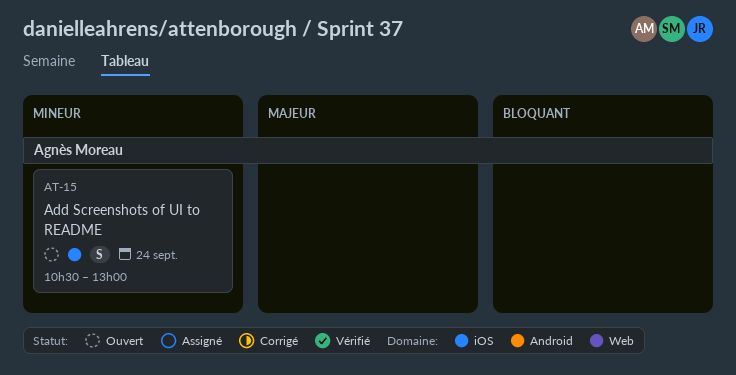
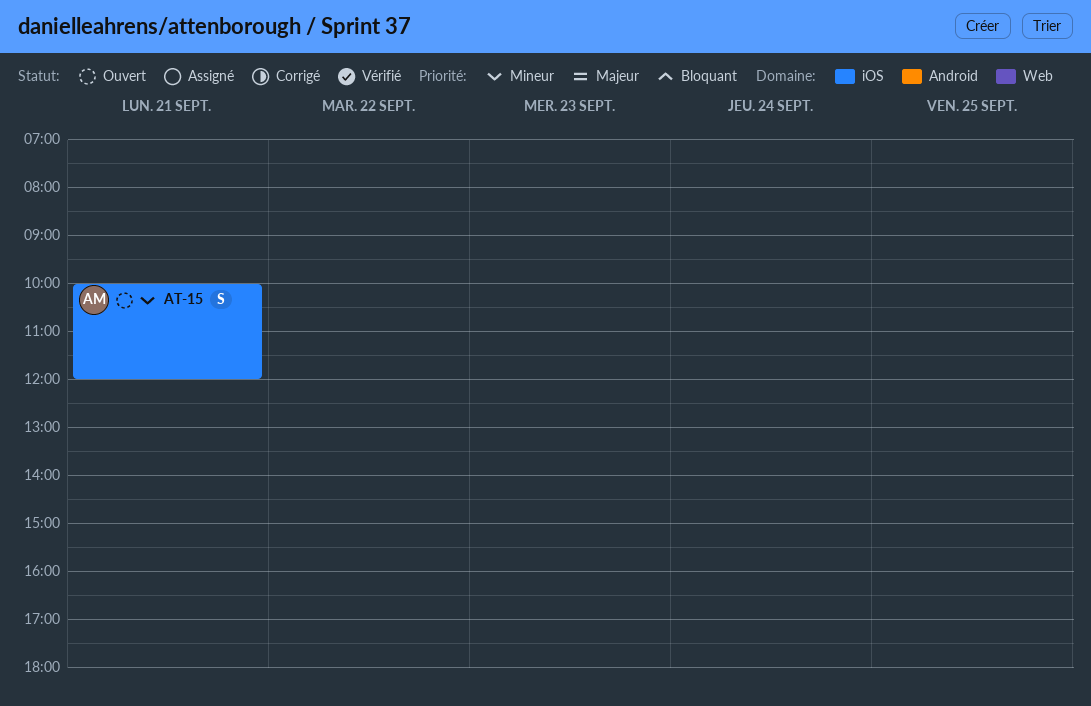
AT-15, day: Sep 24 -> Sep 21
AT-15, begins: 10:30 -> 10:00
AT-15, ends: 13:00 -> 12:00

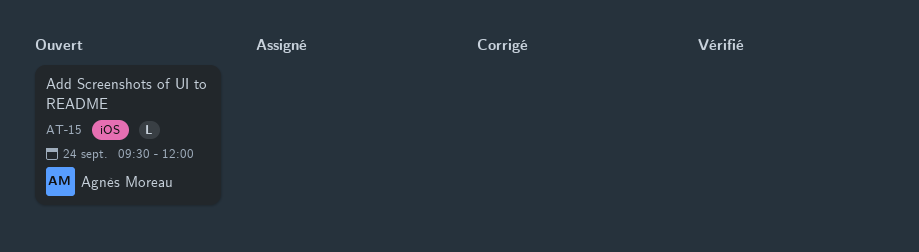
AT-15, estimate: S -> L
AT-15, day: Sep 21 -> Sep 24
AT-15, begins: 10:00 -> 09:30

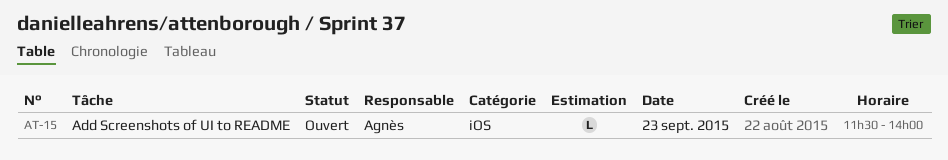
AT-15, day: Sep 24 -> Sep 23
AT-15, begins: 09:30 -> 11:30
AT-15, ends: 12:00 -> 14:00

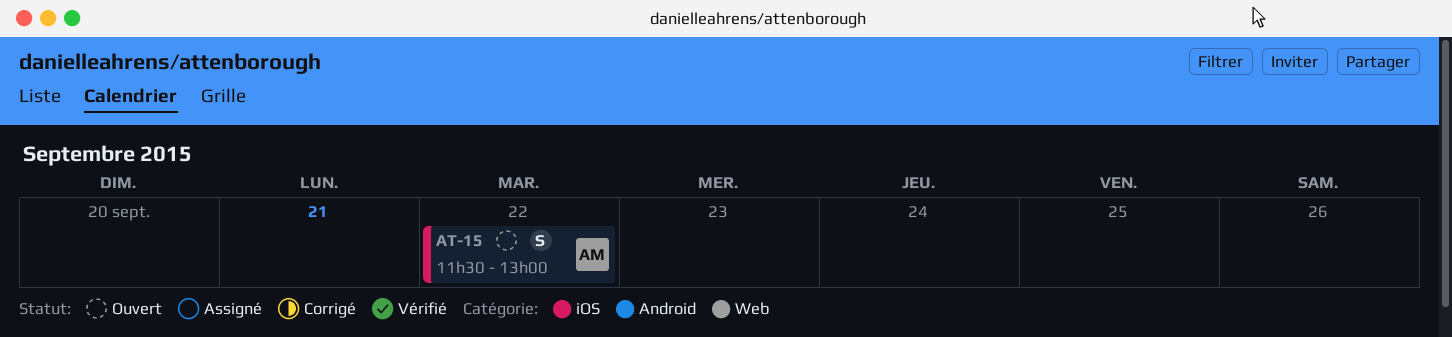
AT-15, estimate: L -> S
AT-15, day: Sep 23 -> Sep 22
AT-15, ends: 14:00 -> 13:00

